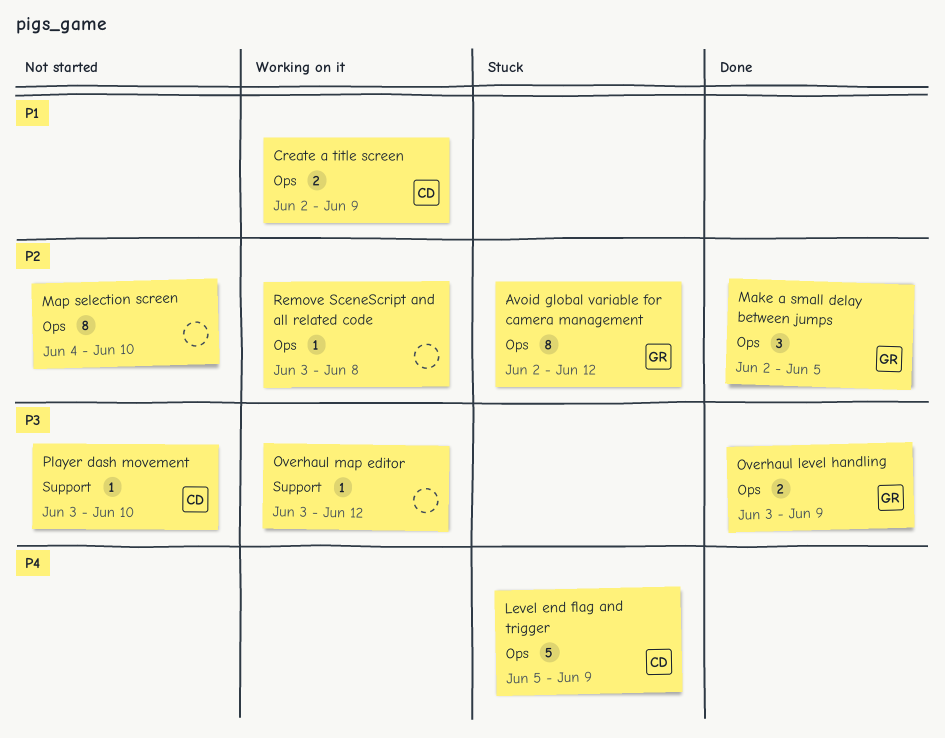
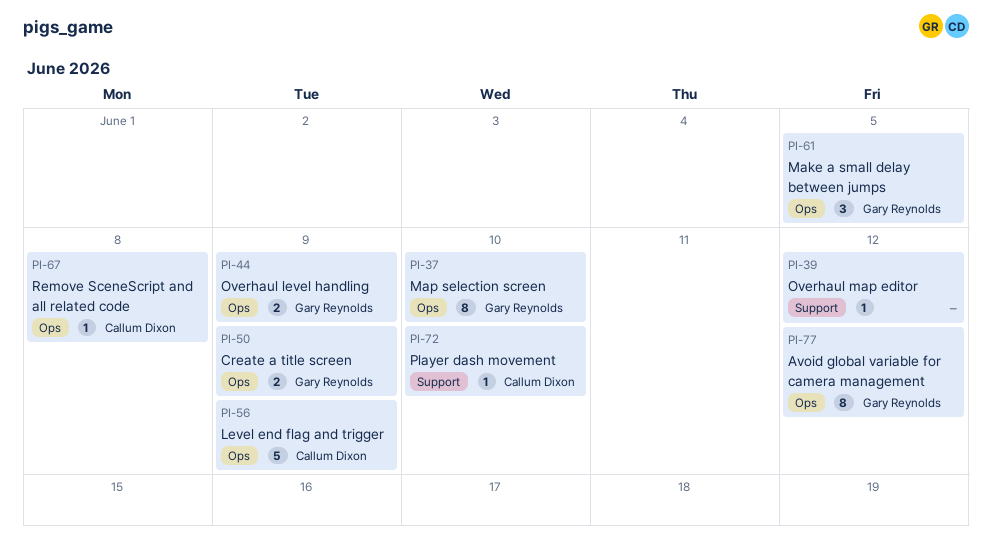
Create a title screen, owner: Callum Dixon -> Gary Reynolds
Map selection screen, owner: none -> Gary Reynolds
Remove SceneScript and all related code, owner: none -> Callum Dixon

